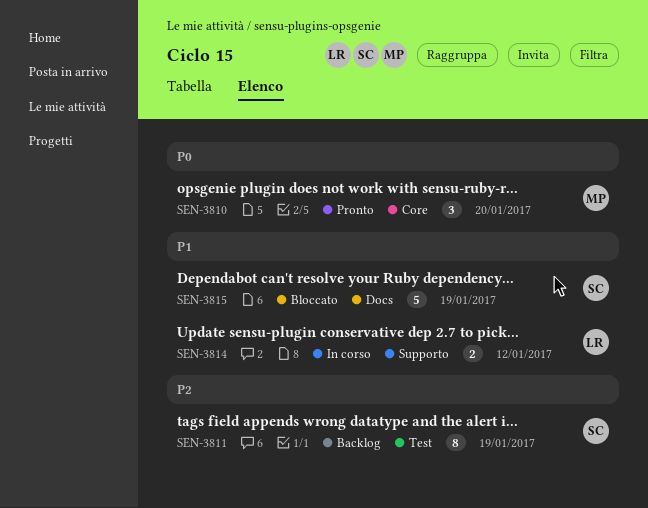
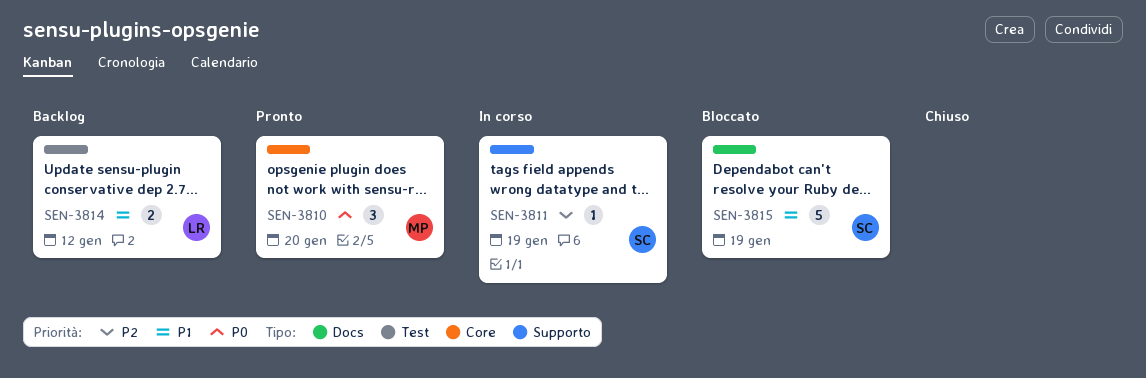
SEN-3811, status: Backlog -> In corso
SEN-3811, label: Test -> Supporto
SEN-3811, estimate: 8 -> 1
SEN-3814, status: In corso -> Backlog
SEN-3814, label: Supporto -> Test

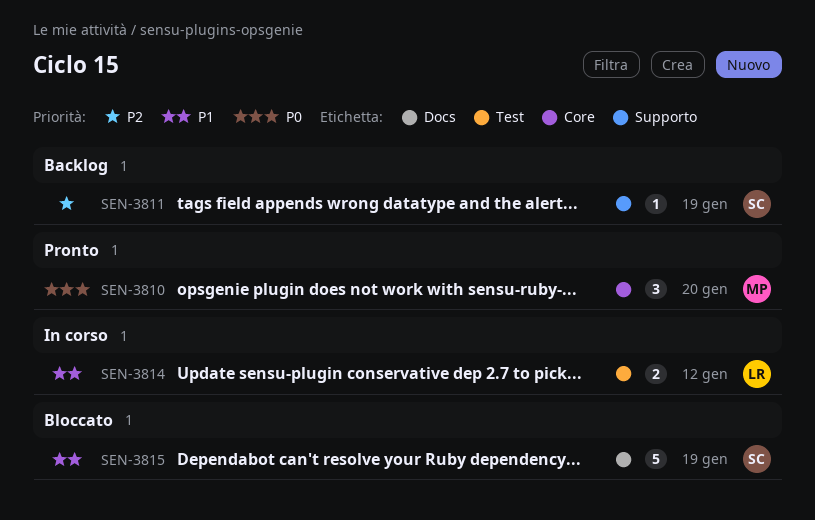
SEN-3811, status: In corso -> Backlog
SEN-3814, status: Backlog -> In corso

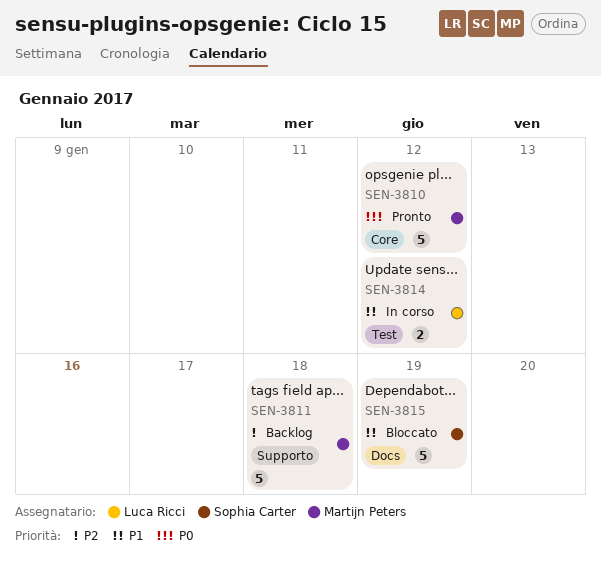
SEN-3810, estimate: 3 -> 5
SEN-3810, due: Jan 20 -> Jan 12
SEN-3811, owner: Sophia Carter -> Martijn Peters
SEN-3811, estimate: 1 -> 5
SEN-3811, due: Jan 19 -> Jan 18

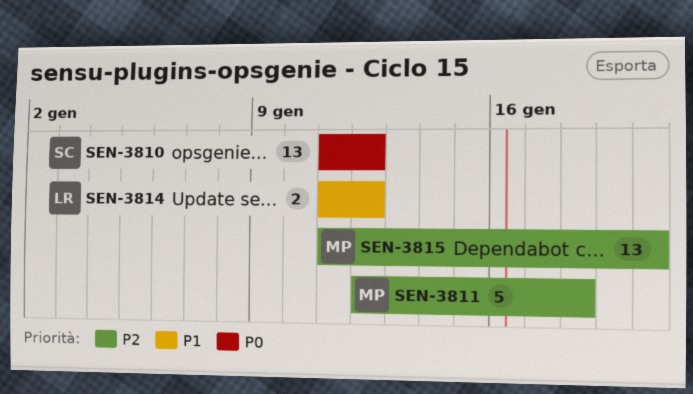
SEN-3810, owner: Martijn Peters -> Sophia Carter
SEN-3810, estimate: 5 -> 13
SEN-3815, owner: Sophia Carter -> Martijn Peters
SEN-3815, priority: P1 -> P2
SEN-3815, estimate: 5 -> 13
SEN-3815, due: Jan 19 -> Jan 20

